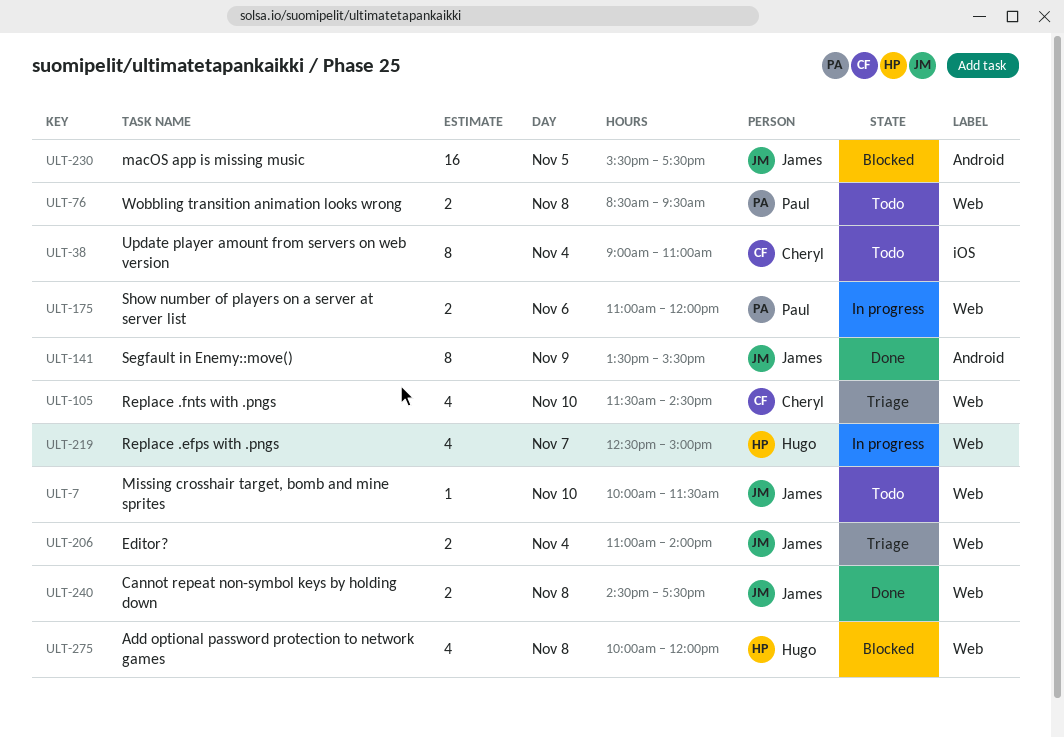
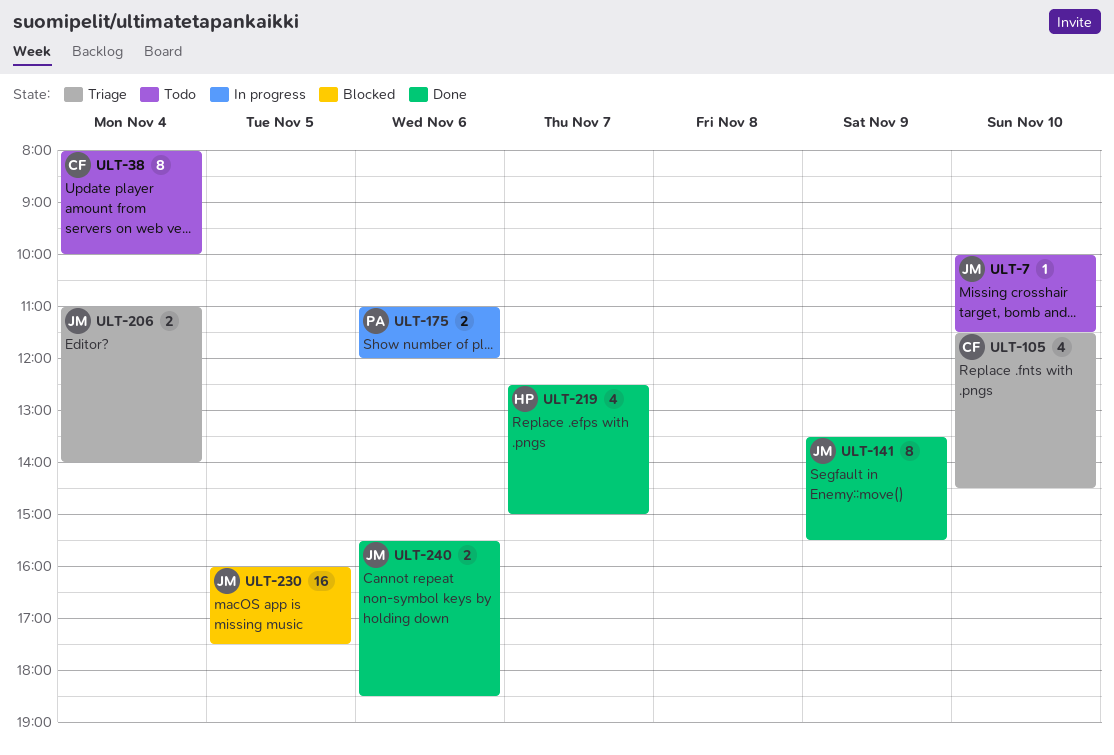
ULT-38, begins: 09:00 -> 08:00
ULT-38, ends: 11:00 -> 10:00
ULT-76: present -> none
ULT-219, status: In progress -> Done
ULT-230, begins: 15:30 -> 16:00
ULT-240, day: Nov 8 -> Nov 6
ULT-240, begins: 14:30 -> 15:30
ULT-240, ends: 17:30 -> 18:30
ULT-275: present -> none

